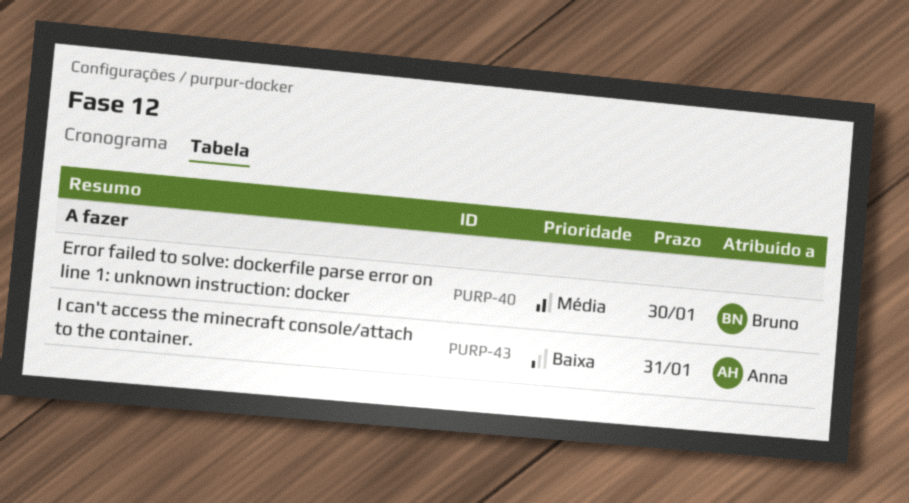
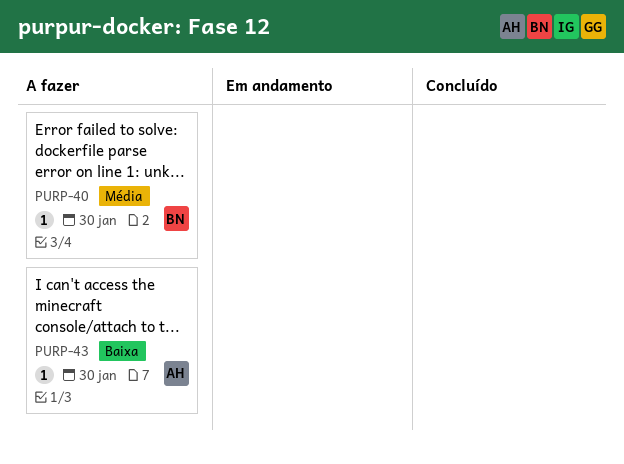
PURP-43, due: Jan 31 -> Jan 30

